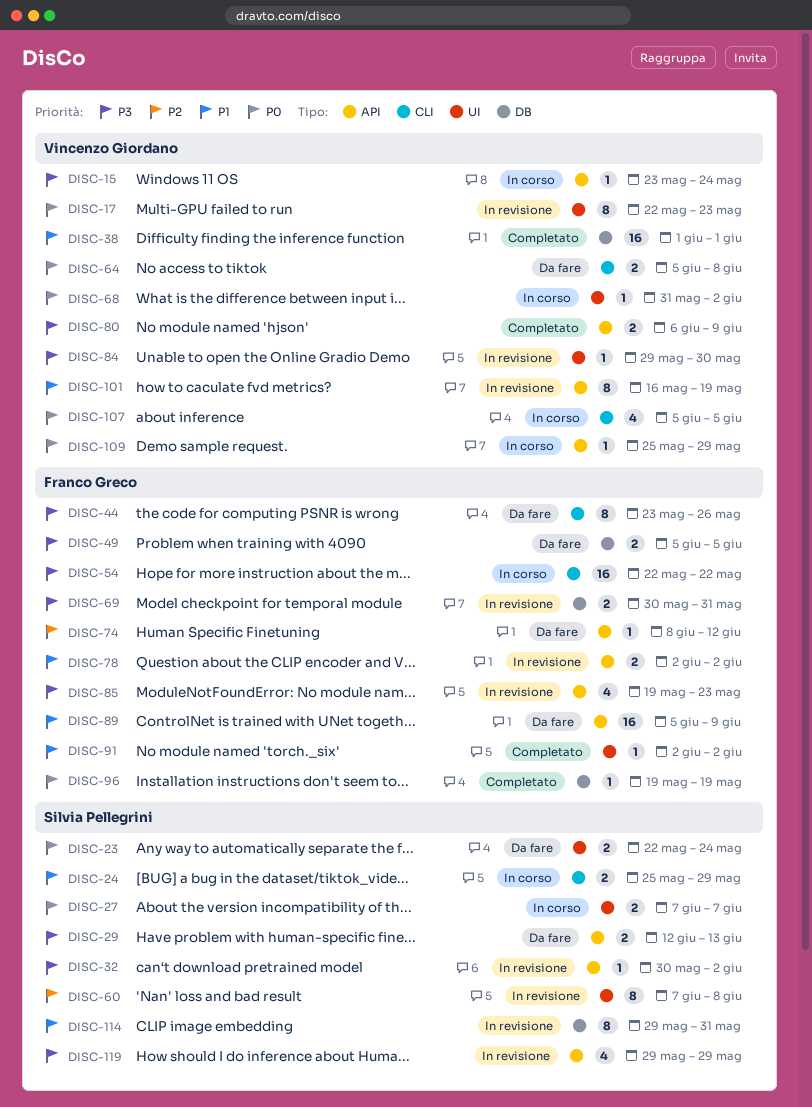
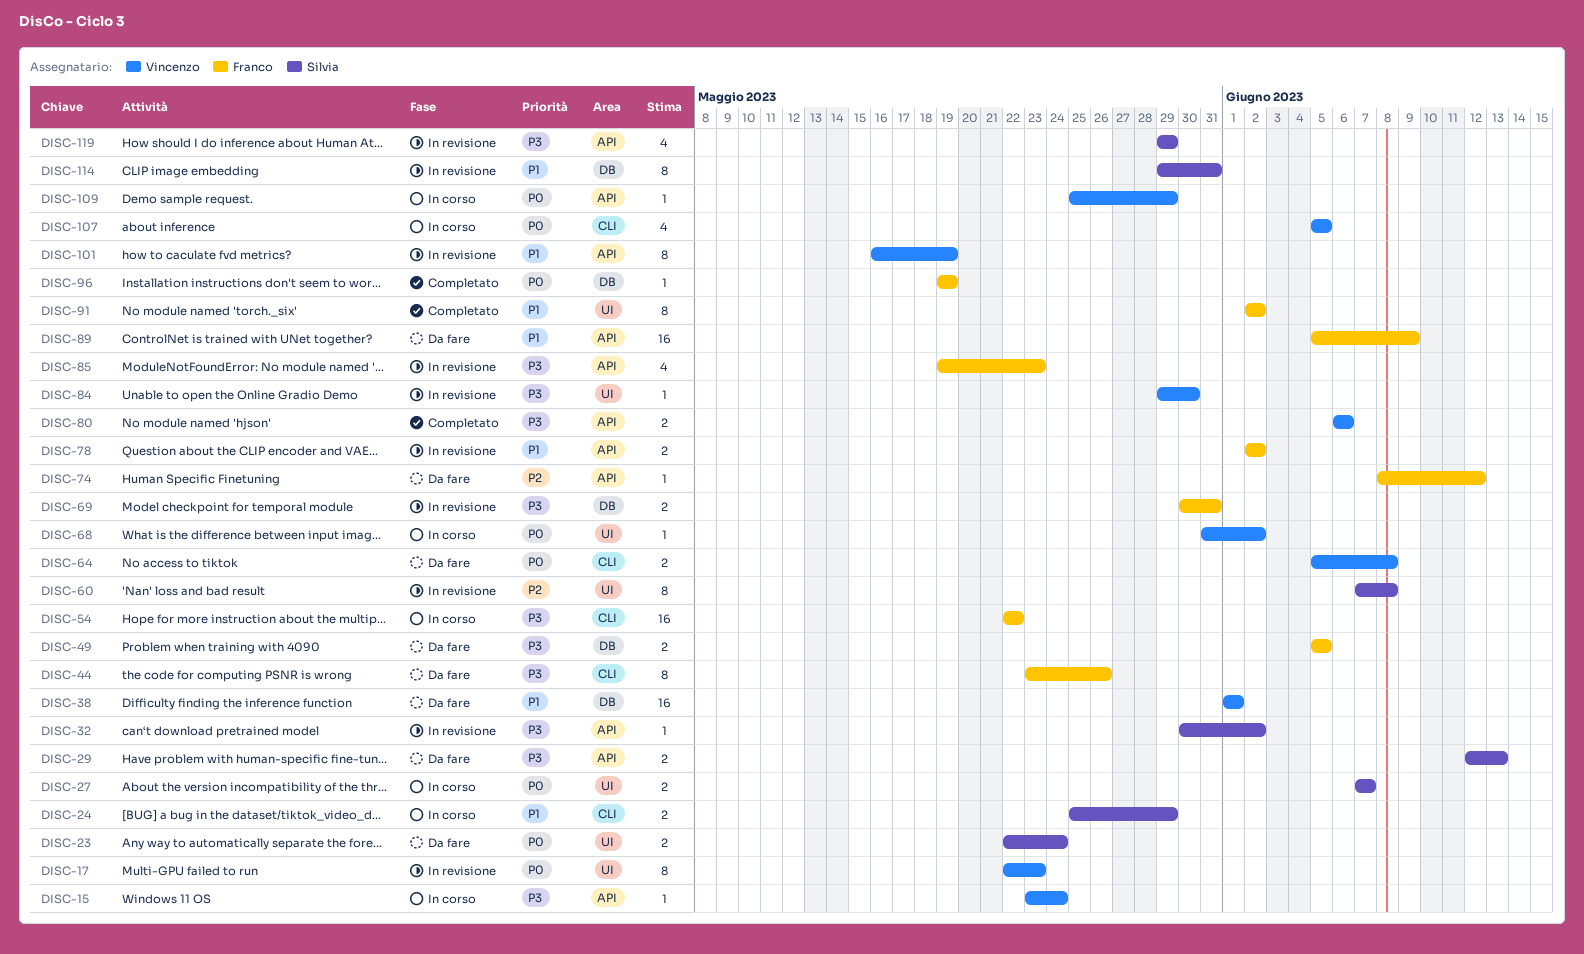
DISC-38, status: Completato -> Da fare
DISC-80, due: Jun 9 -> Jun 6
DISC-91, estimate: 1 -> 8

